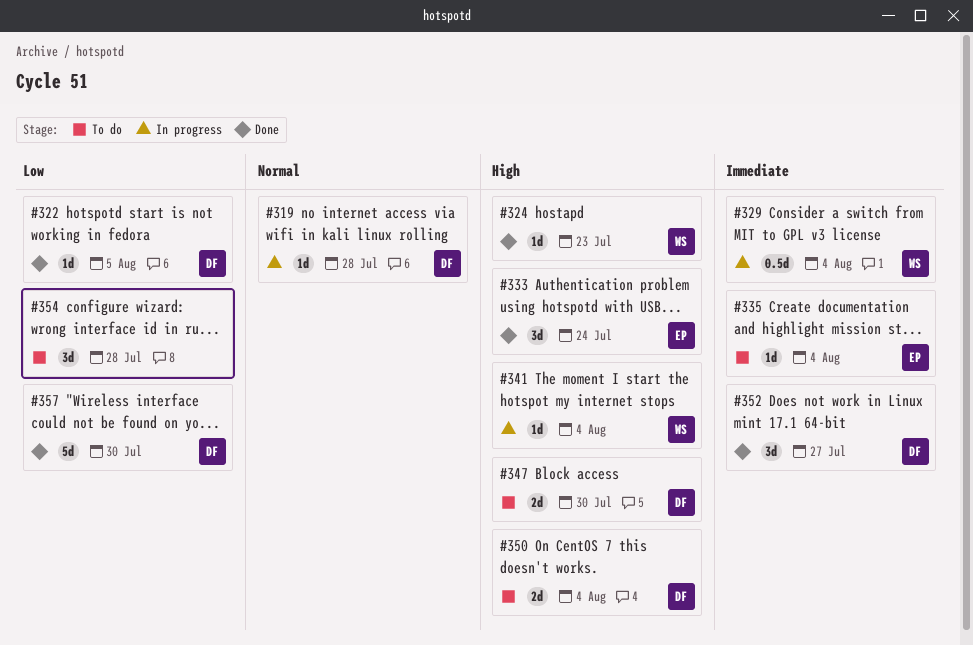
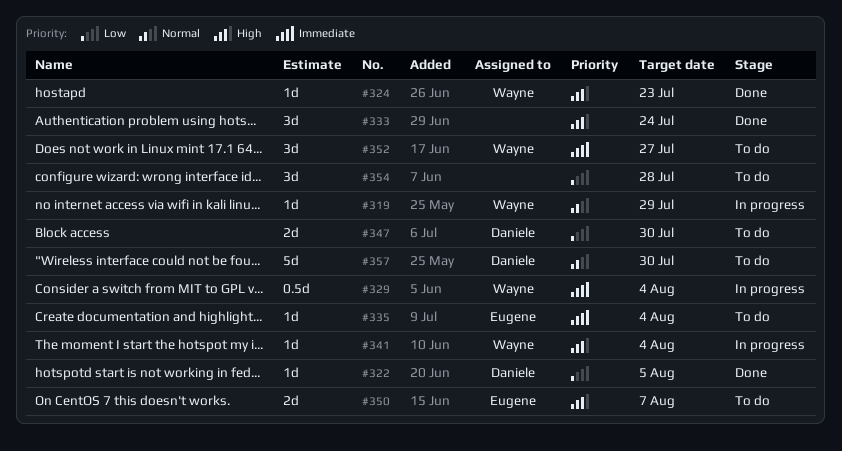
#319, owner: Daniele -> Wayne
#319, due: Jul 28 -> Jul 29
#333, owner: Eugene -> none
#347, priority: High -> Low
#350, owner: Daniele -> Eugene
#350, due: Aug 4 -> Aug 7
#352, status: Done -> To do
#352, owner: Daniele -> Wayne
#357, status: Done -> To do
#357, priority: Low -> Normal

